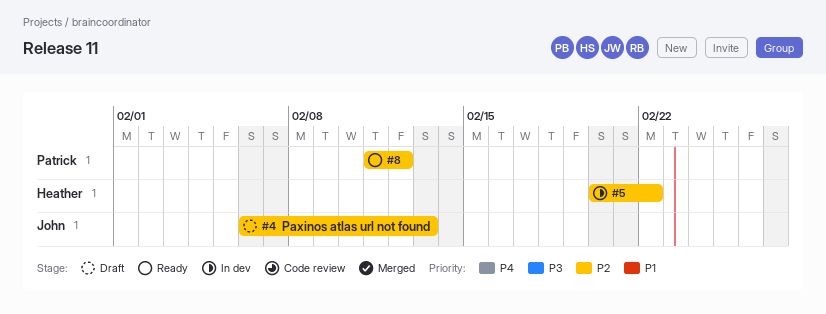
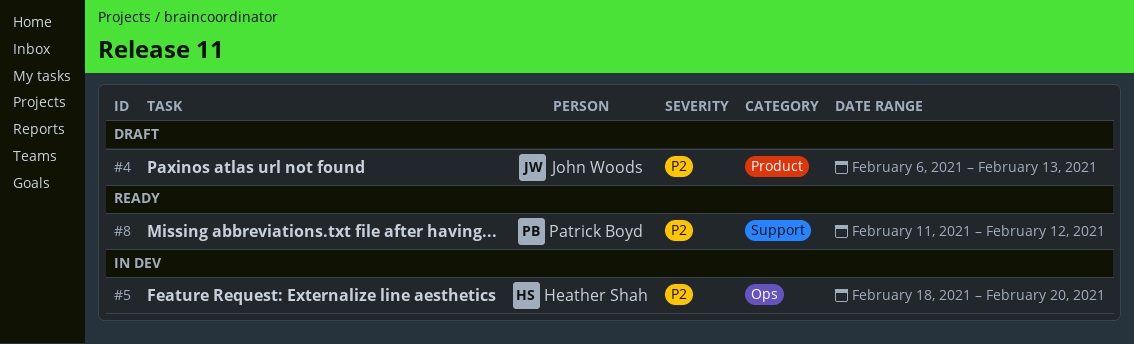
#5, start: Feb 20 -> Feb 18
#5, due: Feb 22 -> Feb 20

